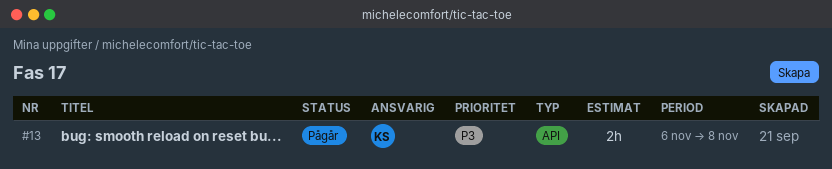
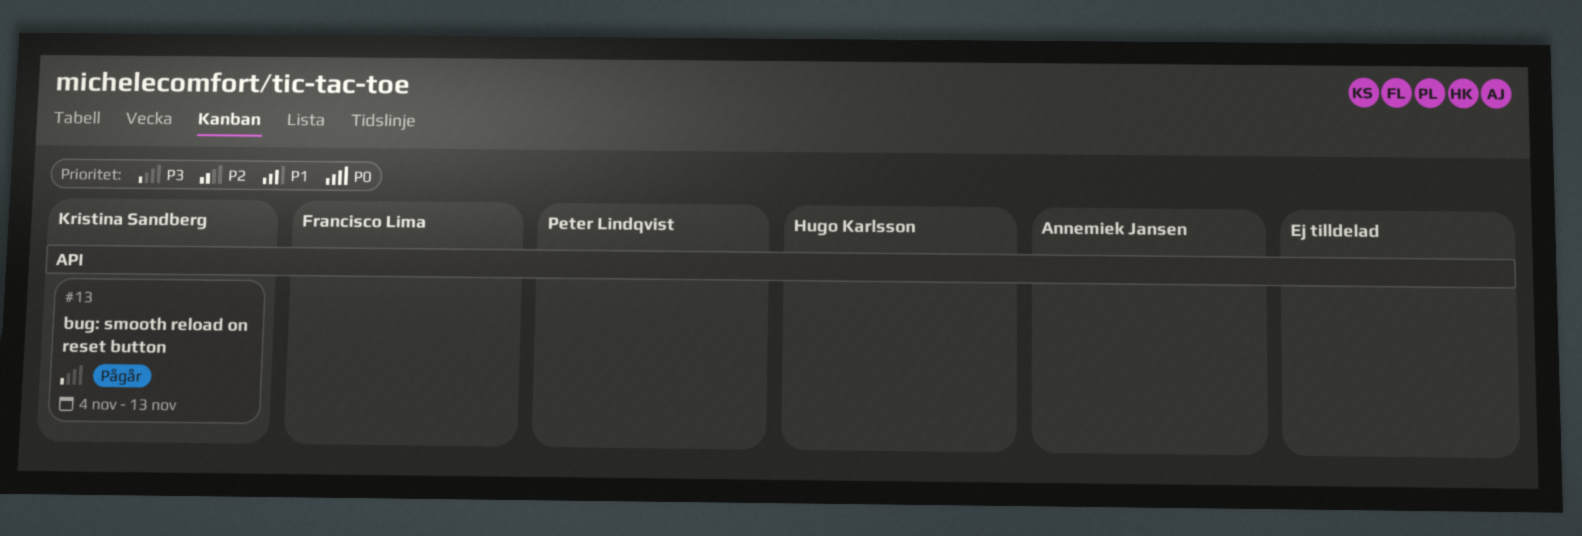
#13, start: Nov 6 -> Nov 4
#13, due: Nov 8 -> Nov 13

